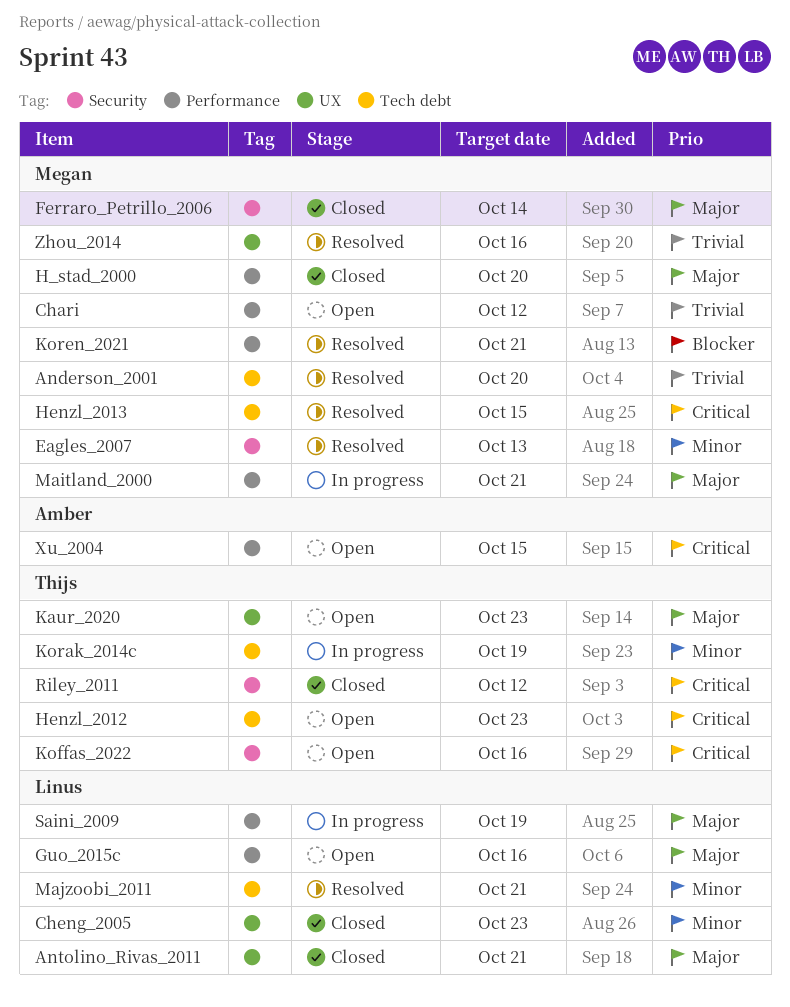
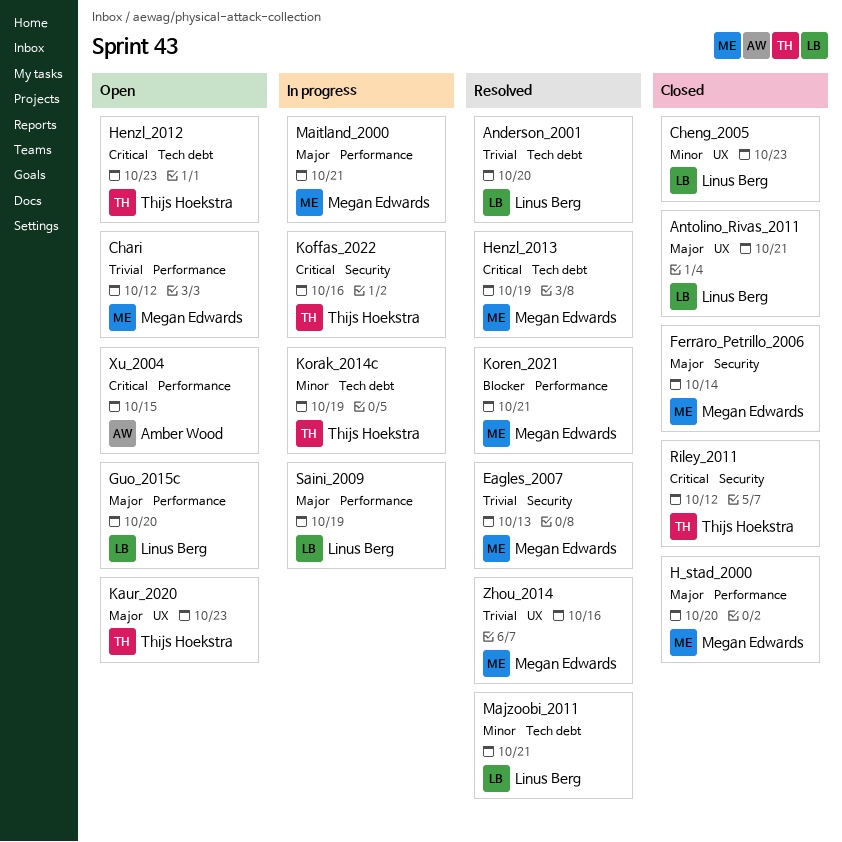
Anderson_2001, owner: Megan Edwards -> Linus Berg
Eagles_2007, priority: Minor -> Trivial
Guo_2015c, due: Oct 16 -> Oct 20
Henzl_2013, due: Oct 15 -> Oct 19
Koffas_2022, status: Open -> In progress

